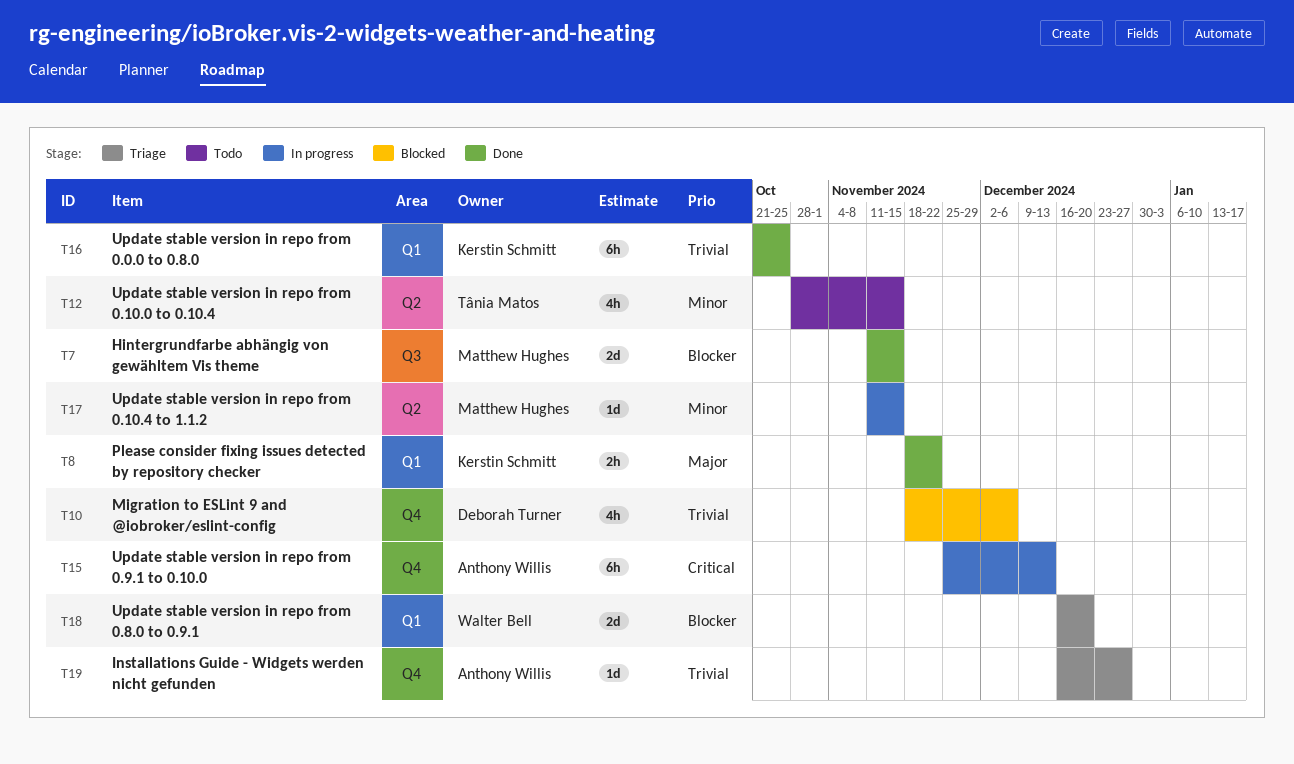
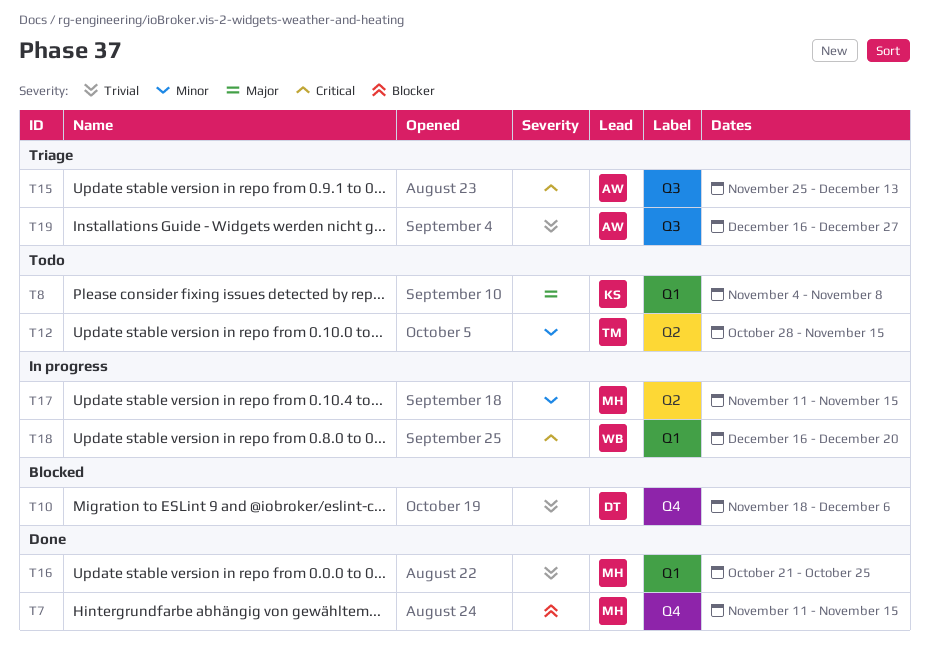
T7, label: Q3 -> Q4
T8, status: Done -> Todo
T8, start: Nov 18 -> Nov 4
T8, due: Nov 22 -> Nov 8
T15, status: In progress -> Triage
T15, label: Q4 -> Q3
T16, owner: Kerstin Schmitt -> Matthew Hughes
T18, status: Triage -> In progress
T18, priority: Blocker -> Critical
T19, label: Q4 -> Q3

